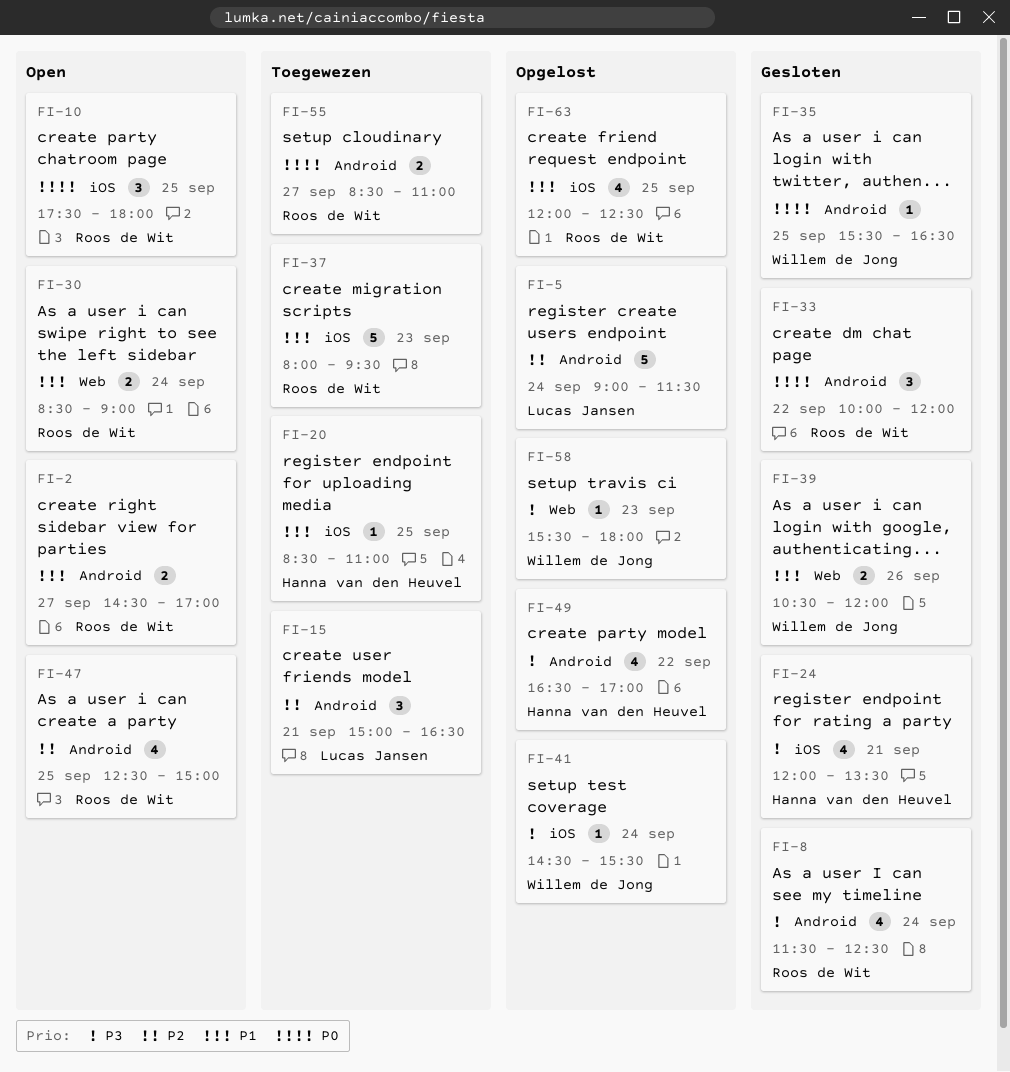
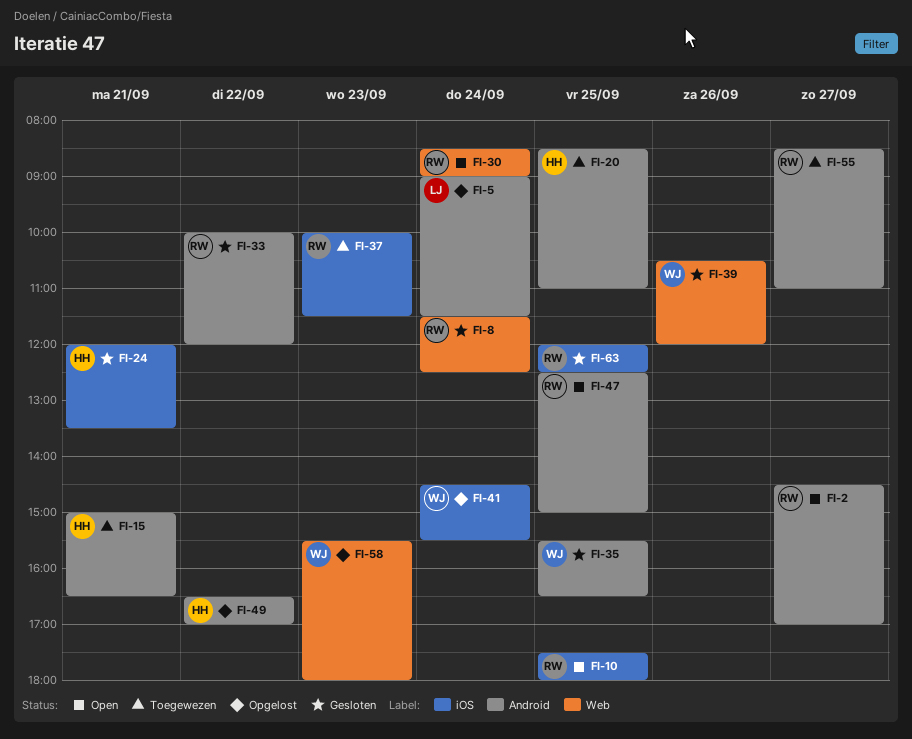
FI-8, label: Android -> Web
FI-15, owner: Lucas Jansen -> Hanna van den Heuvel
FI-20, label: iOS -> Android
FI-37, begins: 08:00 -> 10:00
FI-37, ends: 09:30 -> 11:30
FI-63, status: Opgelost -> Gesloten

